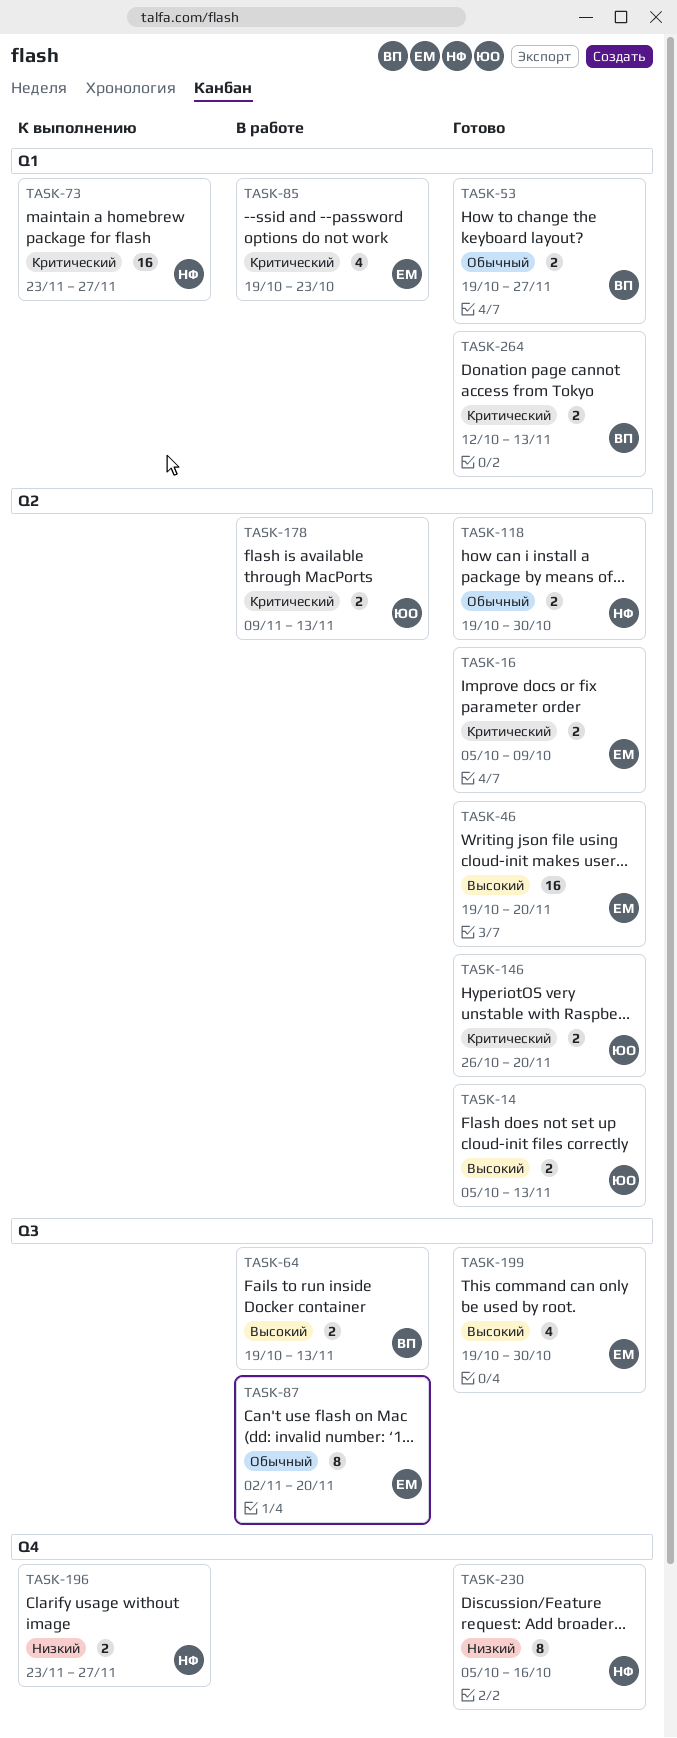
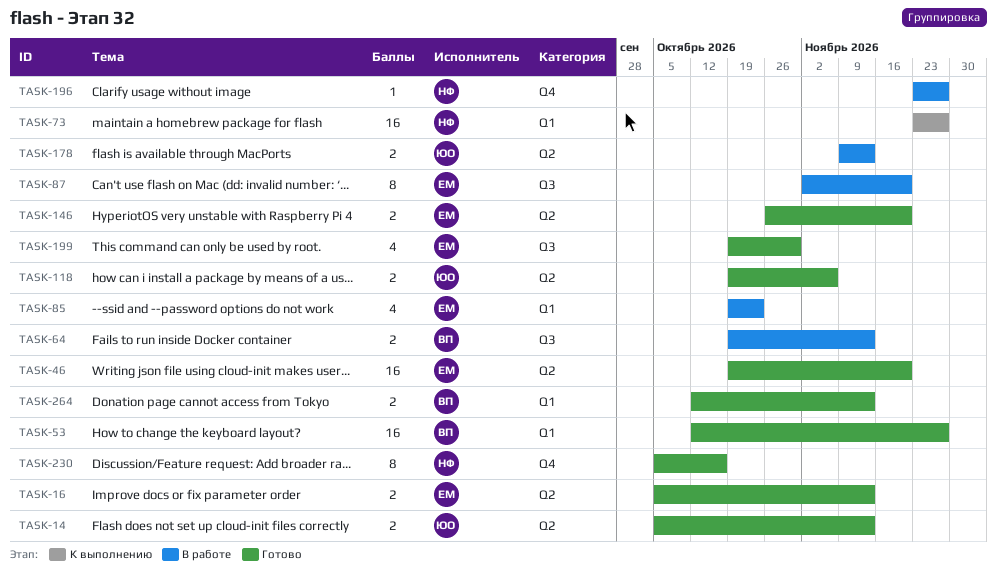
TASK-16, due: Oct 9 -> Nov 13
TASK-53, estimate: 2 -> 16
TASK-53, start: Oct 19 -> Oct 12
TASK-118, owner: НФ -> ЮО
TASK-118, due: Oct 30 -> Nov 6
TASK-146, owner: ЮО -> ЕМ
TASK-196, status: К выполнению -> В работе
TASK-196, estimate: 2 -> 1

